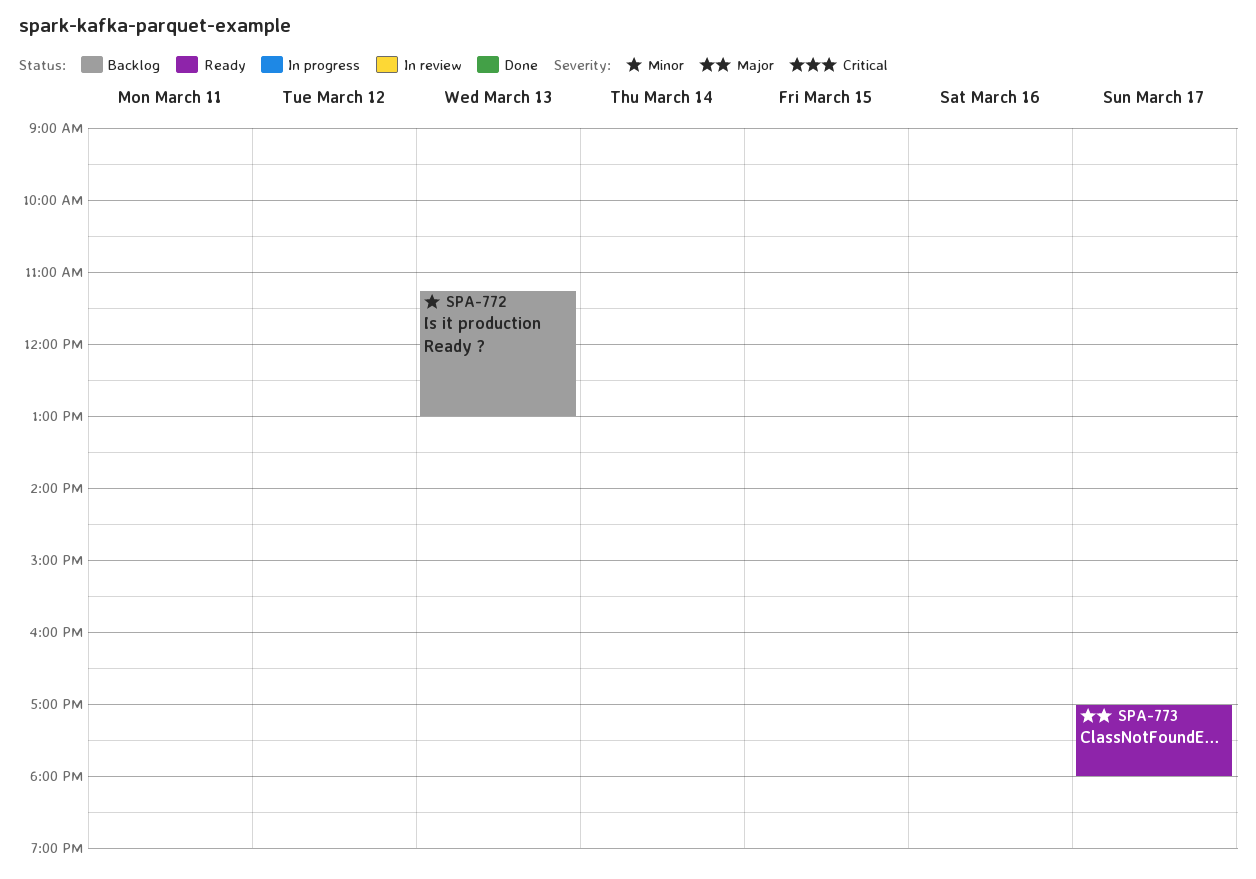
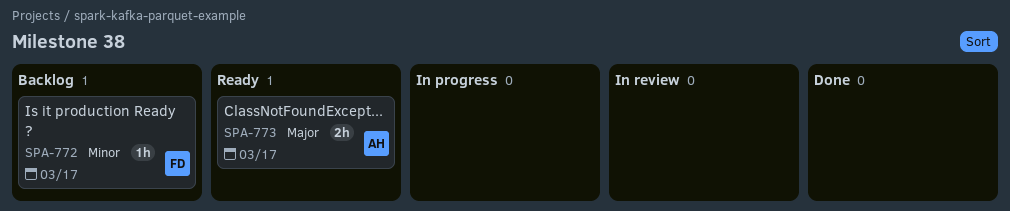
SPA-772, day: Mar 13 -> Mar 17

